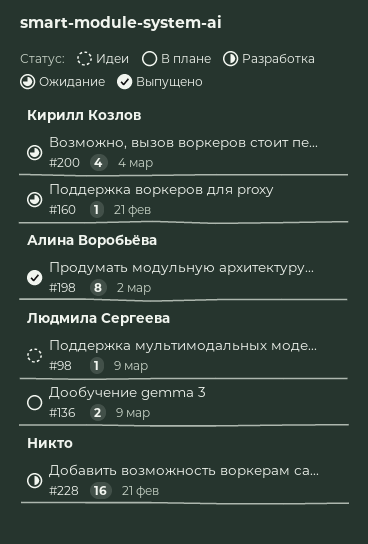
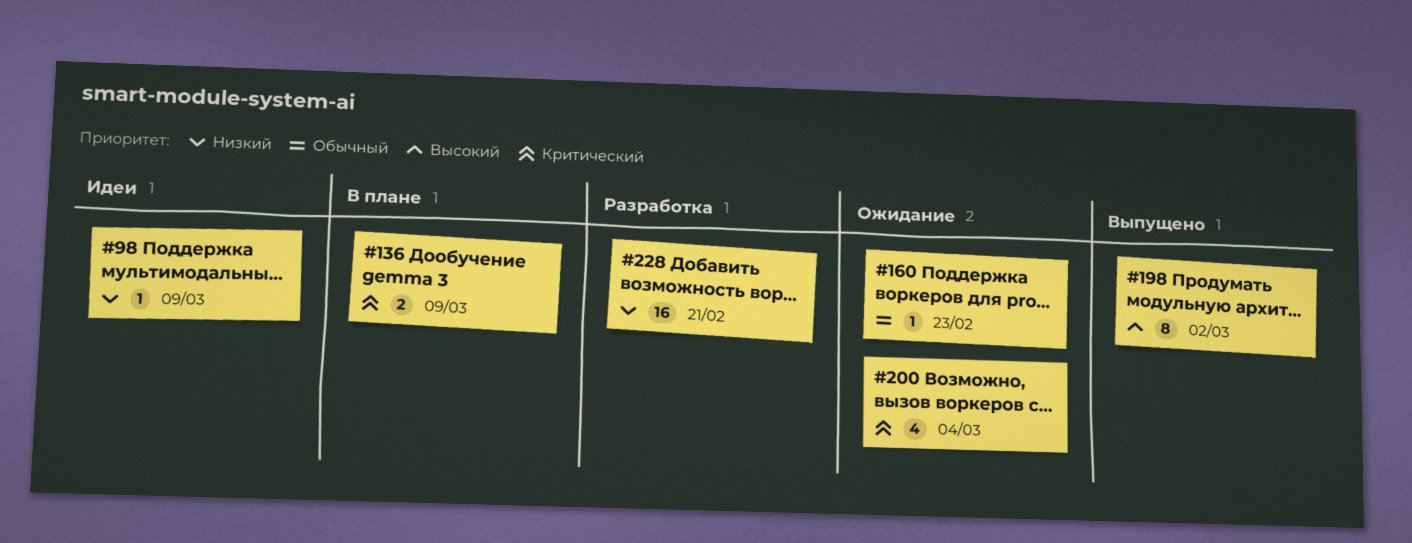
#160, due: Feb 21 -> Feb 23

